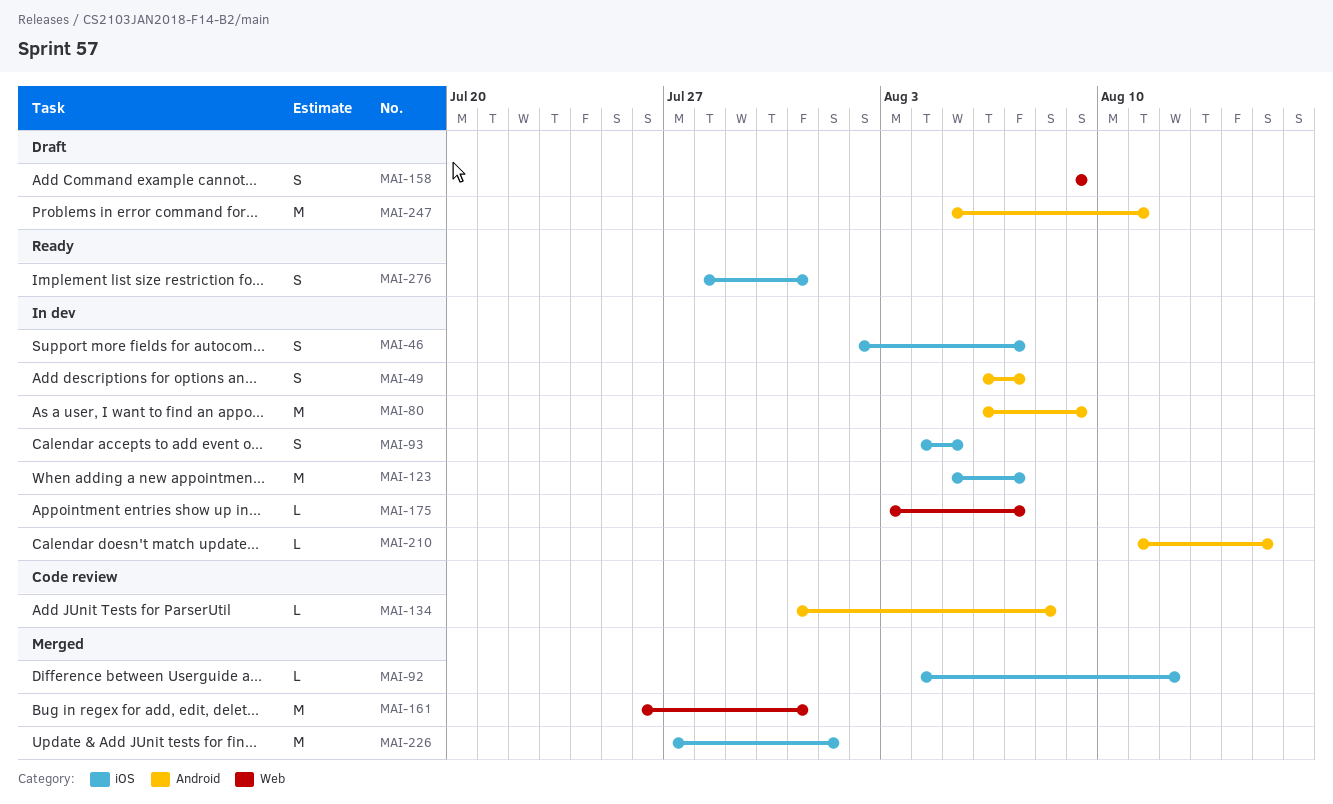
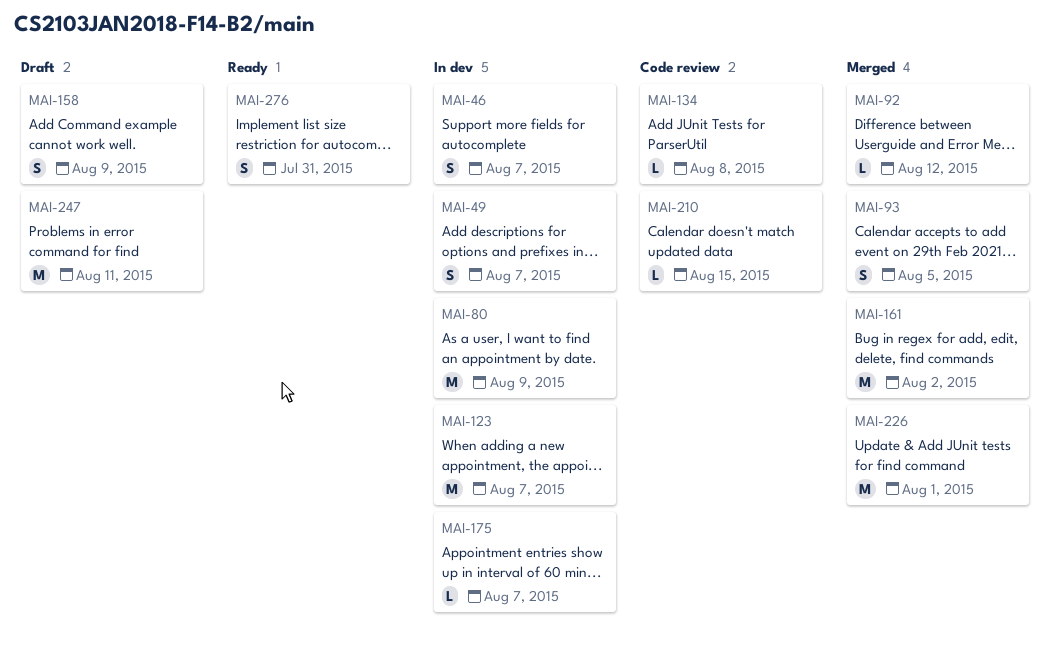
MAI-93, status: In dev -> Merged
MAI-161, due: Jul 31 -> Aug 2
MAI-210, status: In dev -> Code review

